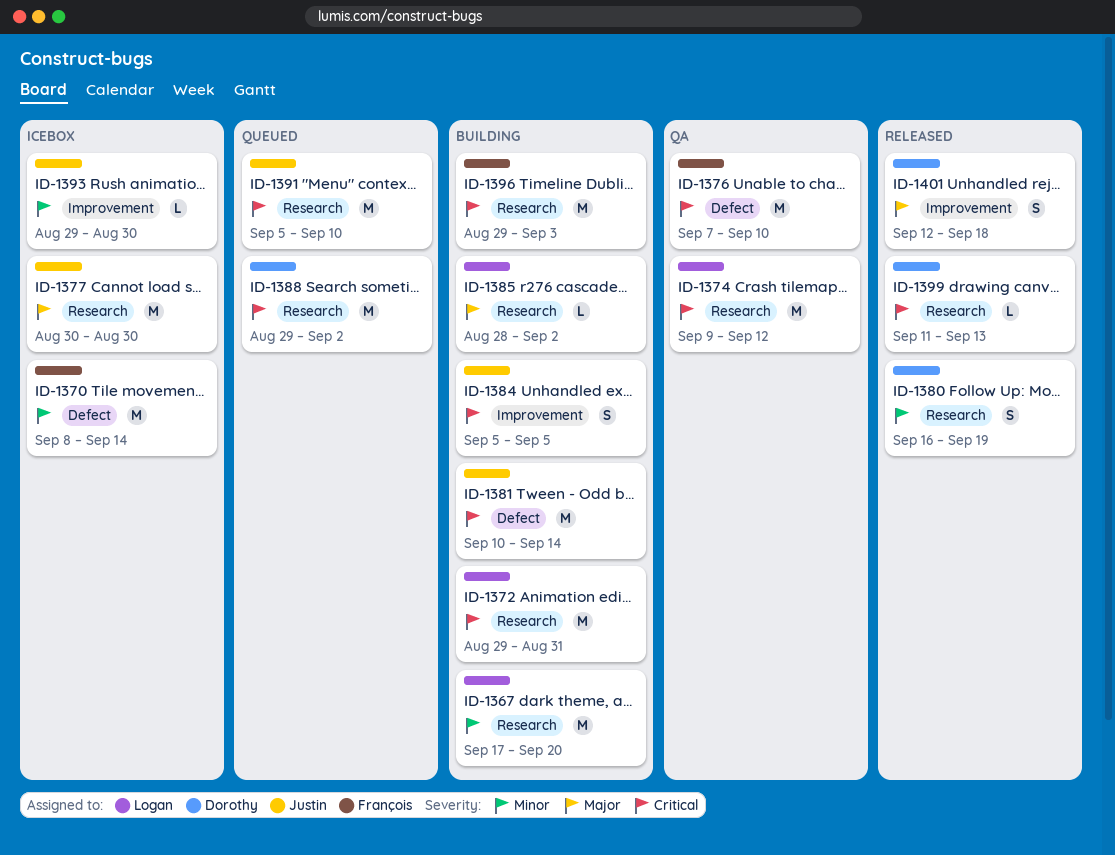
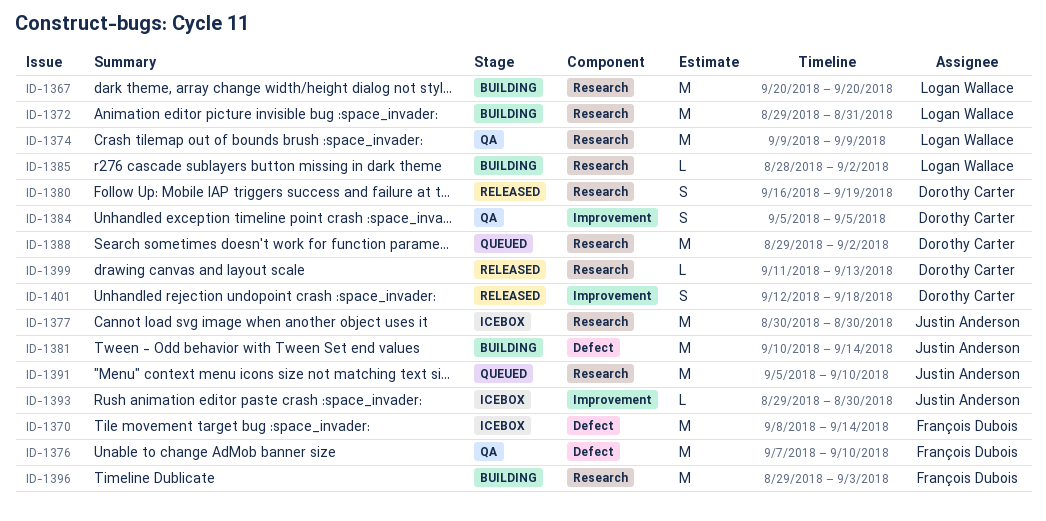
ID-1367, start: Sep 17 -> Sep 20
ID-1374, due: Sep 12 -> Sep 9
ID-1384, status: Building -> QA
ID-1384, owner: Justin Anderson -> Dorothy Carter

